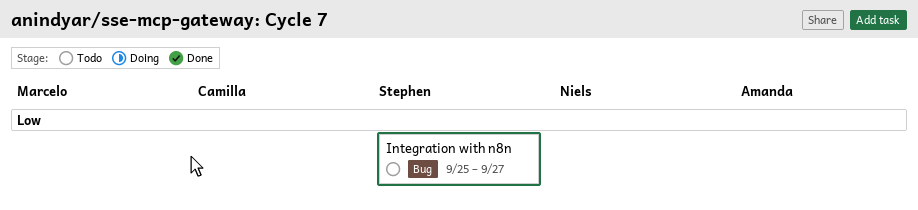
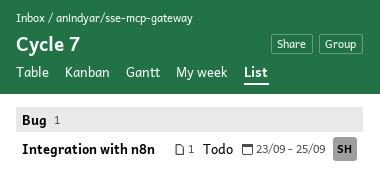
Integration with n8n, start: Sep 25 -> Sep 23
Integration with n8n, due: Sep 27 -> Sep 25

